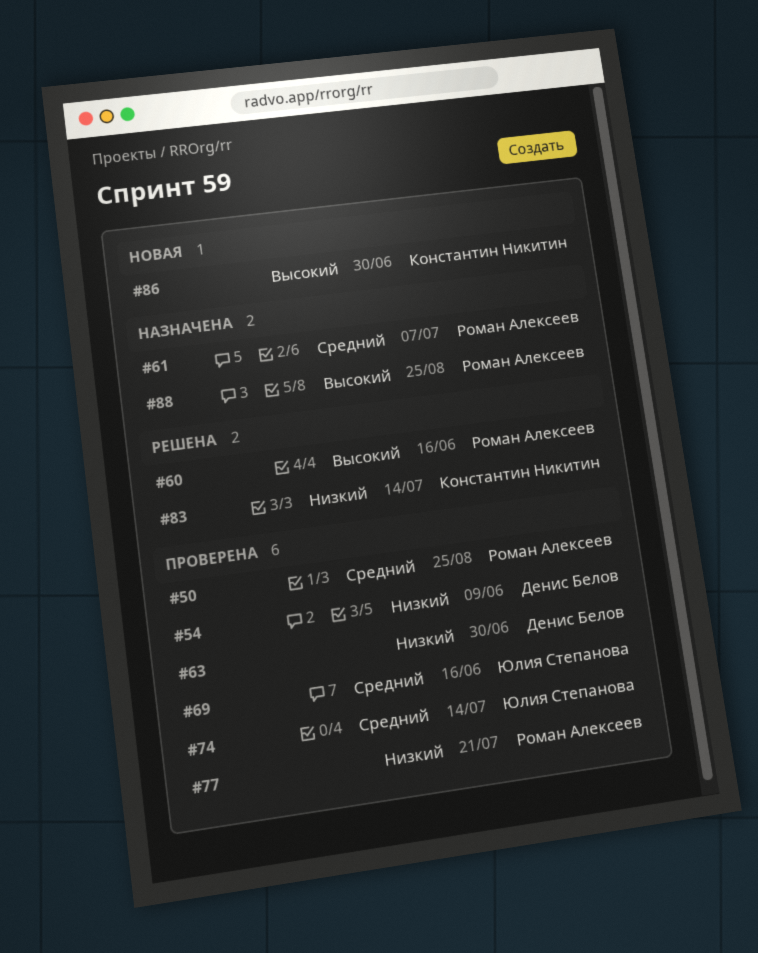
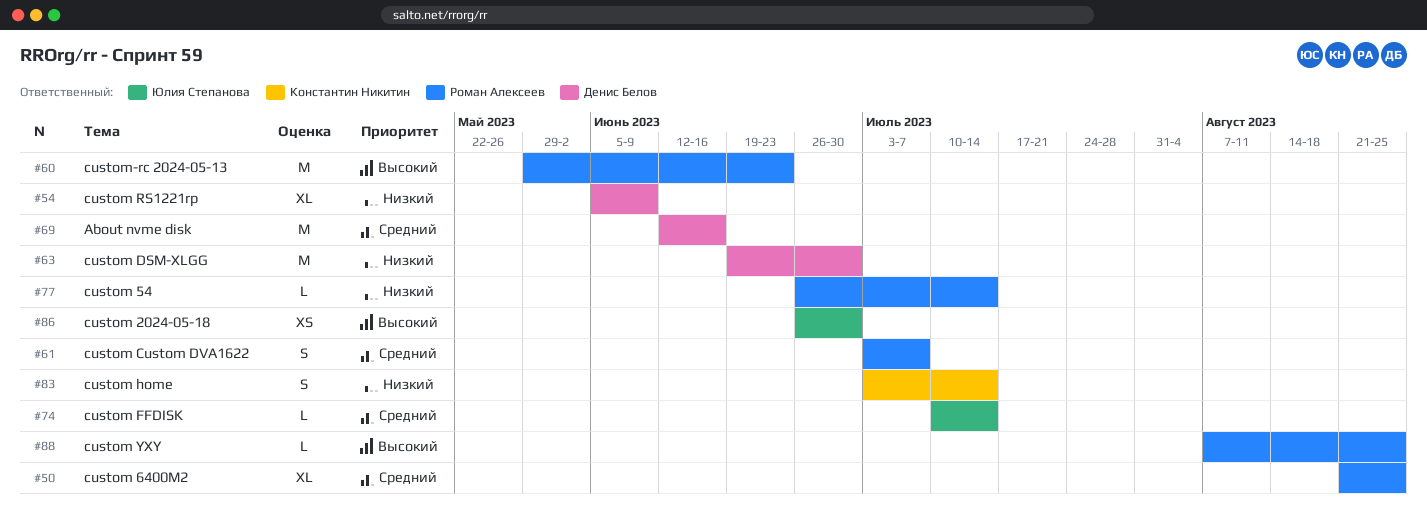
#60, due: Jun 16 -> Jun 23
#69, owner: Юлия Степанова -> Денис Белов
#77, due: Jul 21 -> Jul 14
#86, owner: Константин Никитин -> Юлия Степанова

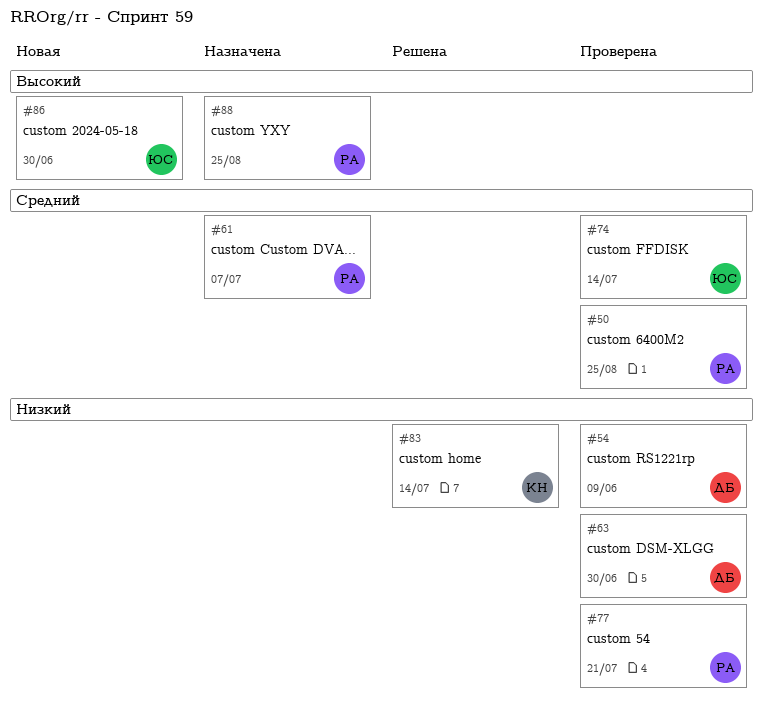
#60: present -> none
#69: present -> none
#77, due: Jul 14 -> Jul 21

